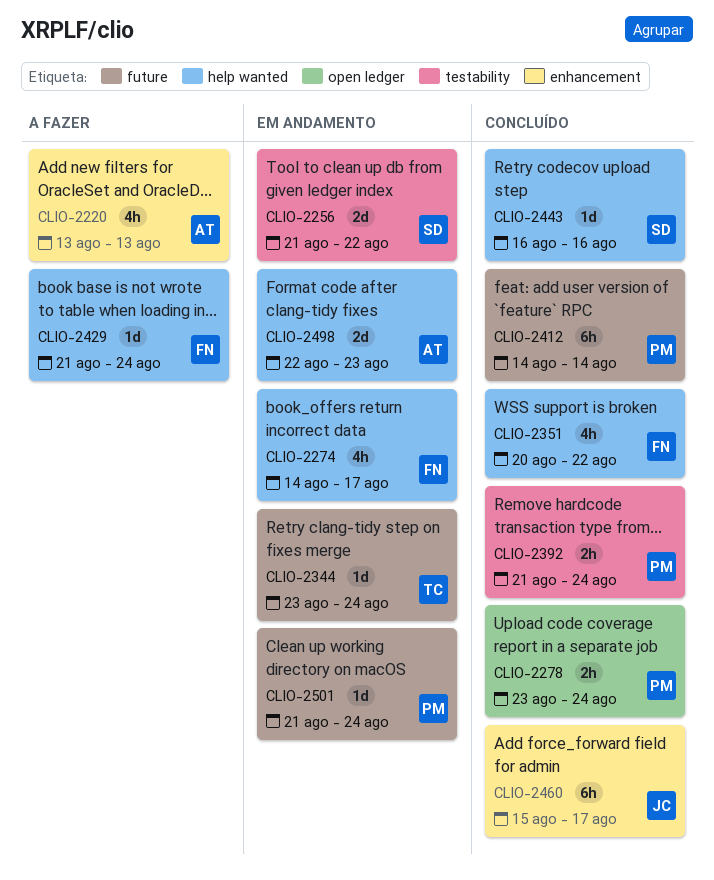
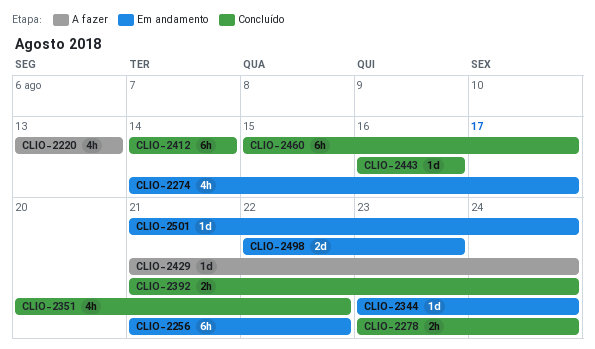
CLIO-2256, estimate: 2d -> 6h

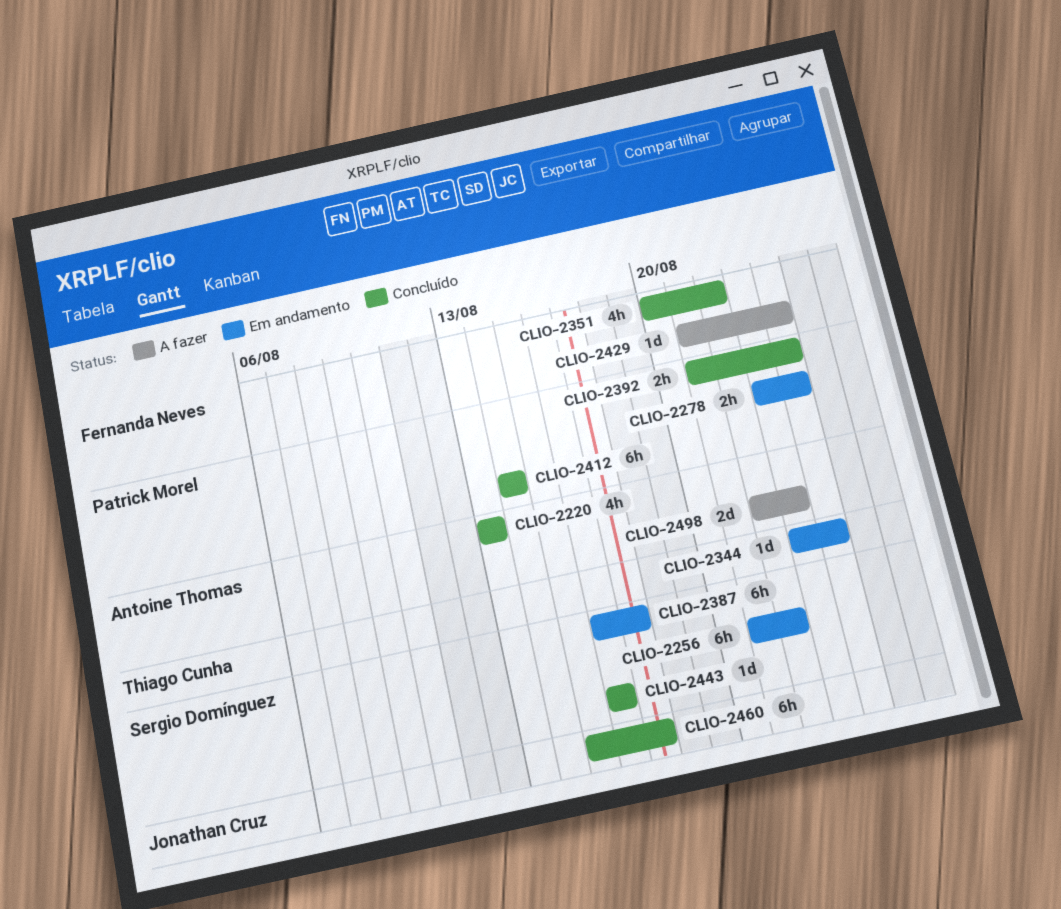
CLIO-2220, status: A fazer -> Concluído
CLIO-2274: present -> none
CLIO-2278, status: Concluído -> Em andamento
CLIO-2387: none -> present
CLIO-2498, status: Em andamento -> A fazer
CLIO-2501: present -> none

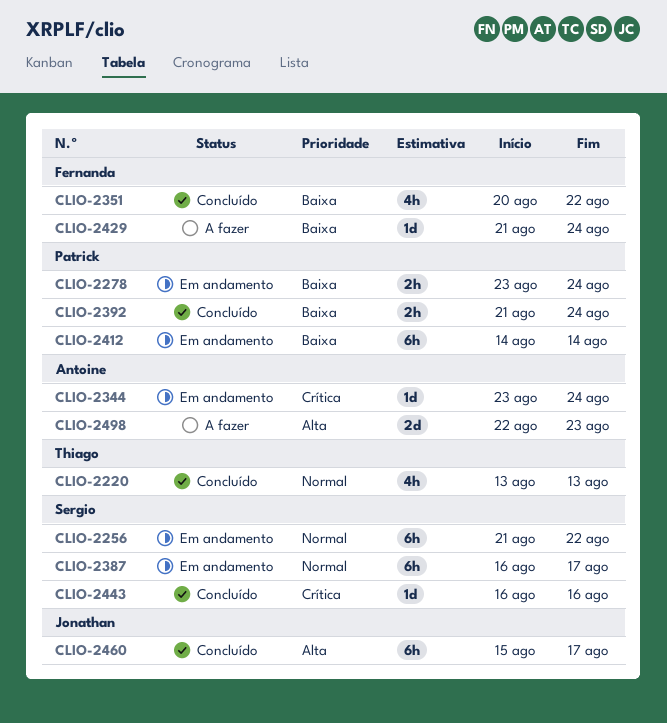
CLIO-2220, owner: Antoine Thomas -> Thiago Cunha
CLIO-2344, owner: Thiago Cunha -> Antoine Thomas
CLIO-2412, status: Concluído -> Em andamento

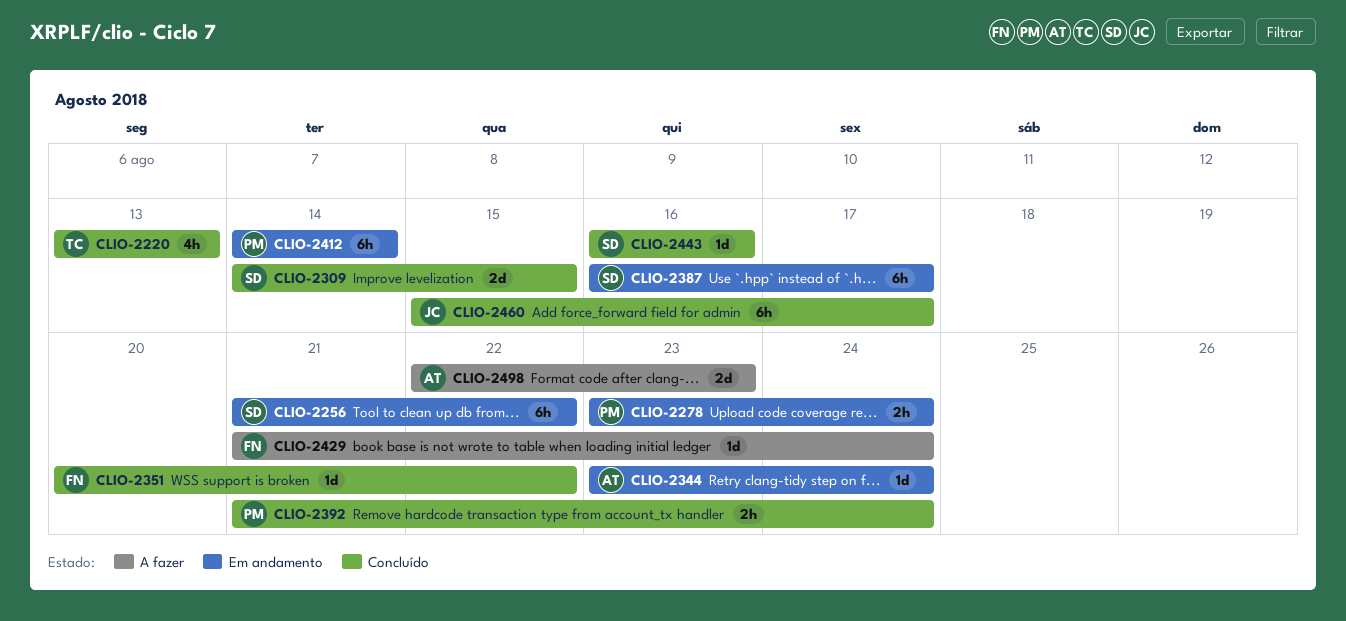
CLIO-2309: none -> present
CLIO-2351, estimate: 4h -> 1d

